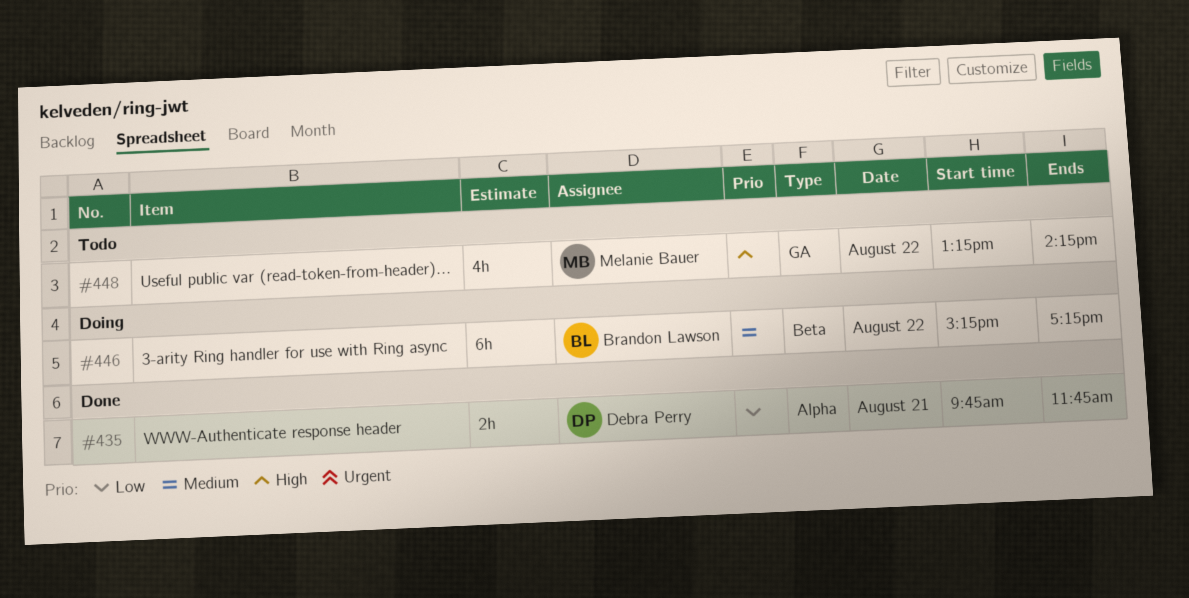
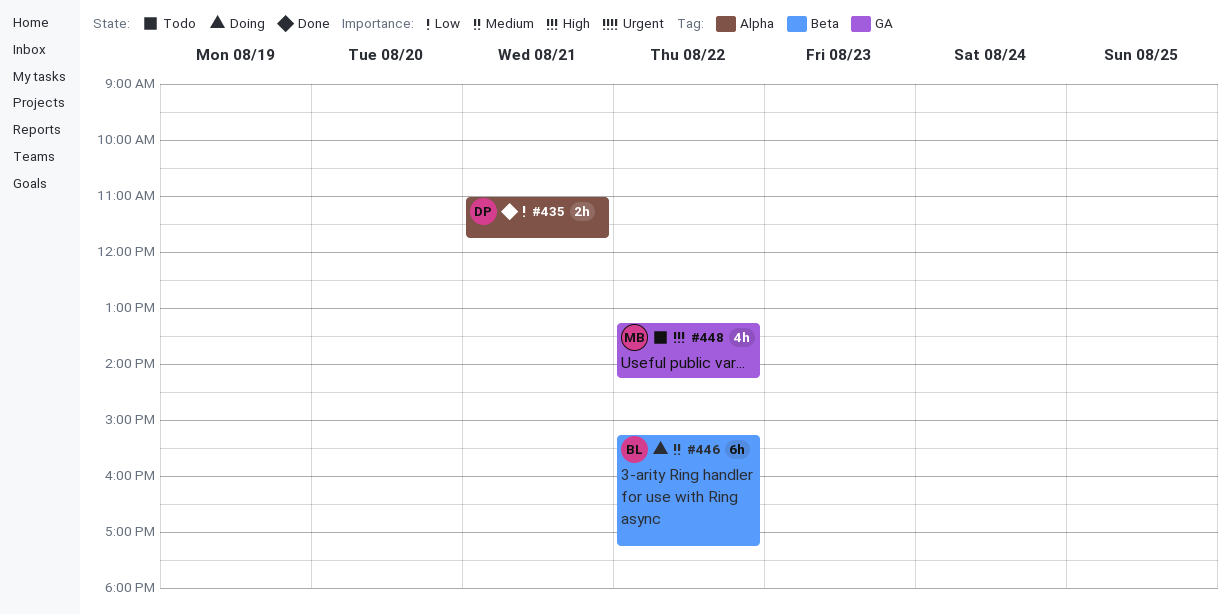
#435, begins: 09:45 -> 11:00

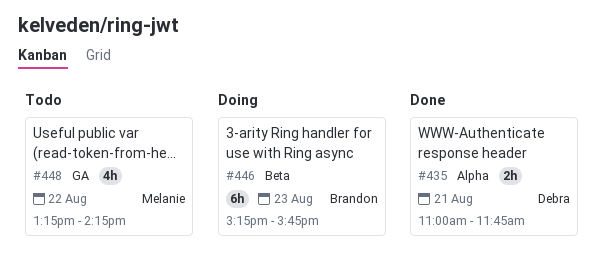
#446, day: Aug 22 -> Aug 23
#446, ends: 17:15 -> 15:45

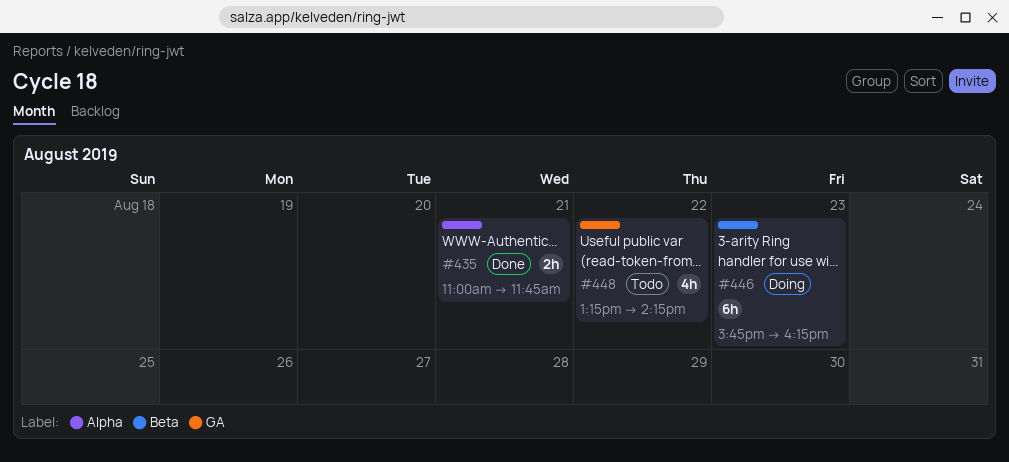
#446, begins: 15:15 -> 15:45
#446, ends: 15:45 -> 16:15

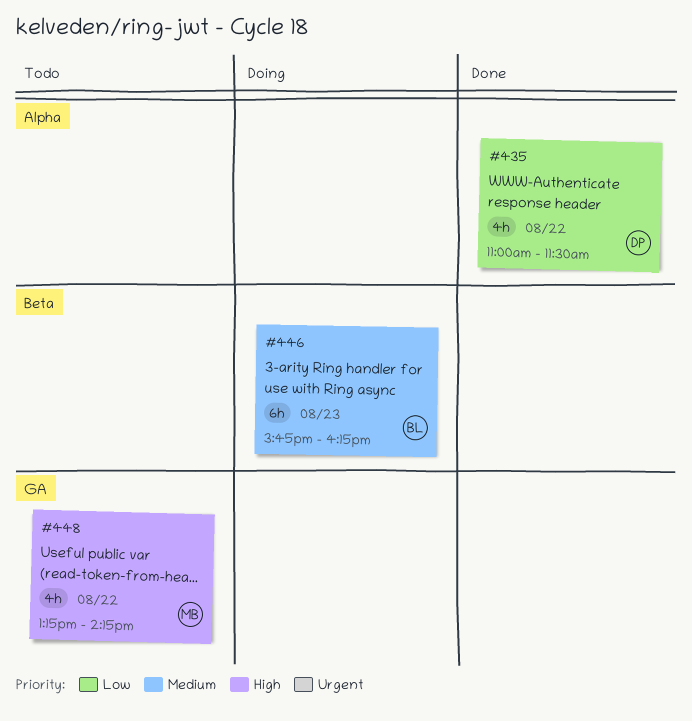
#435, estimate: 2h -> 4h
#435, day: Aug 21 -> Aug 22
#435, ends: 11:45 -> 11:30

